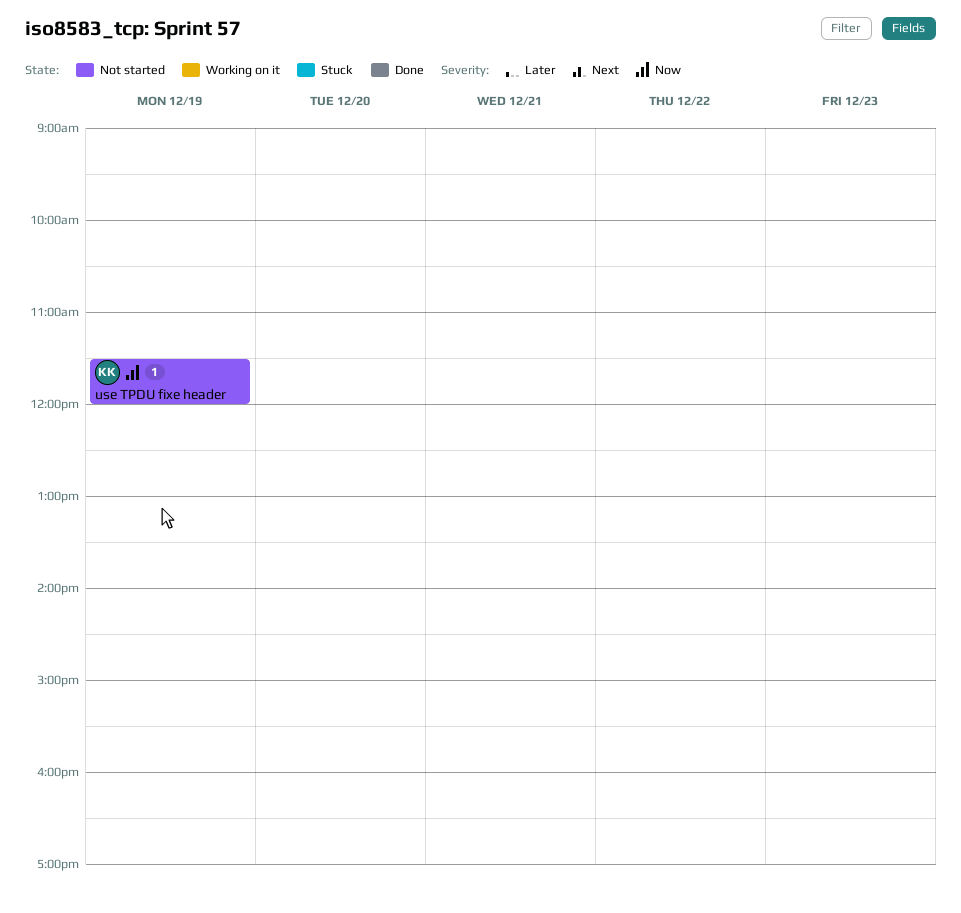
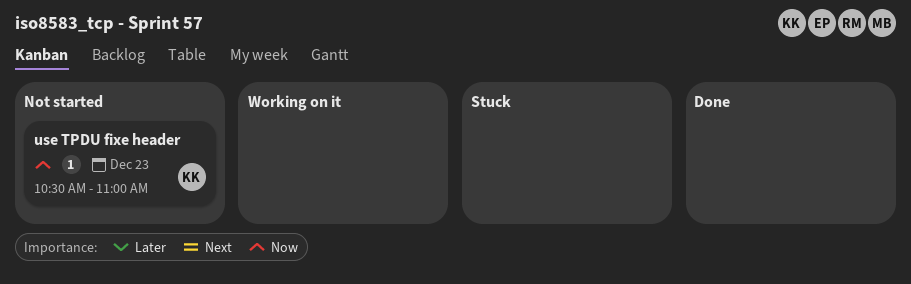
use TPDU fixe header, day: Dec 19 -> Dec 23
use TPDU fixe header, begins: 11:30 -> 10:30
use TPDU fixe header, ends: 12:00 -> 11:00

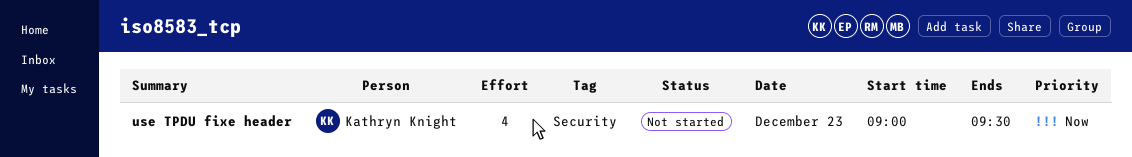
use TPDU fixe header, estimate: 1 -> 4
use TPDU fixe header, begins: 10:30 -> 09:00
use TPDU fixe header, ends: 11:00 -> 09:30

